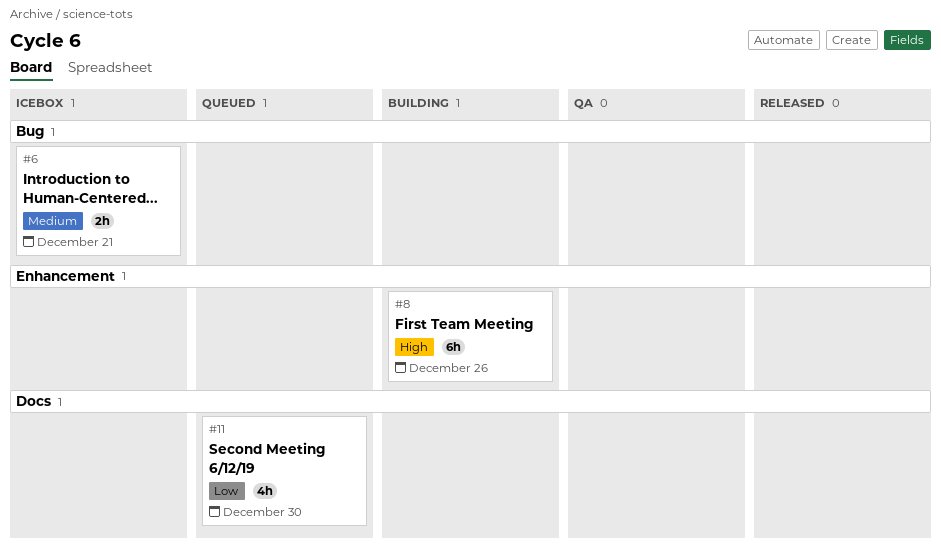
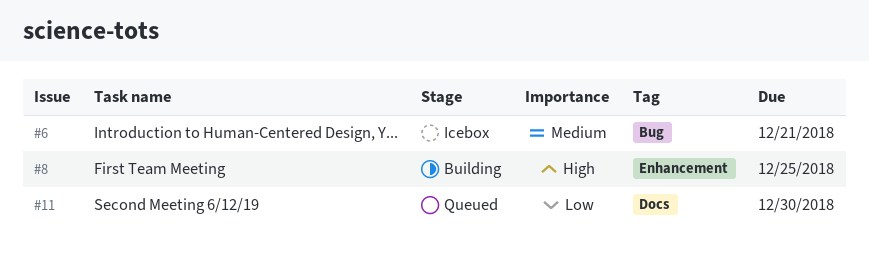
#8, due: Dec 26 -> Dec 25

